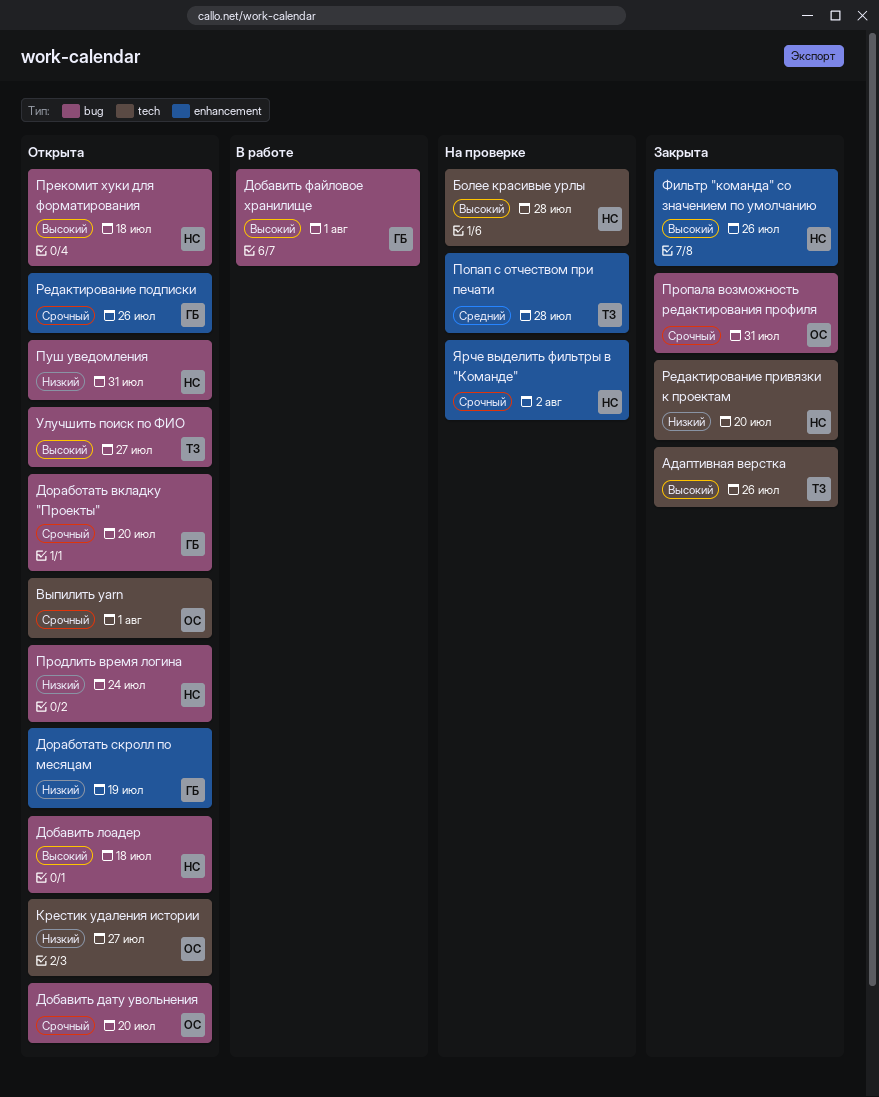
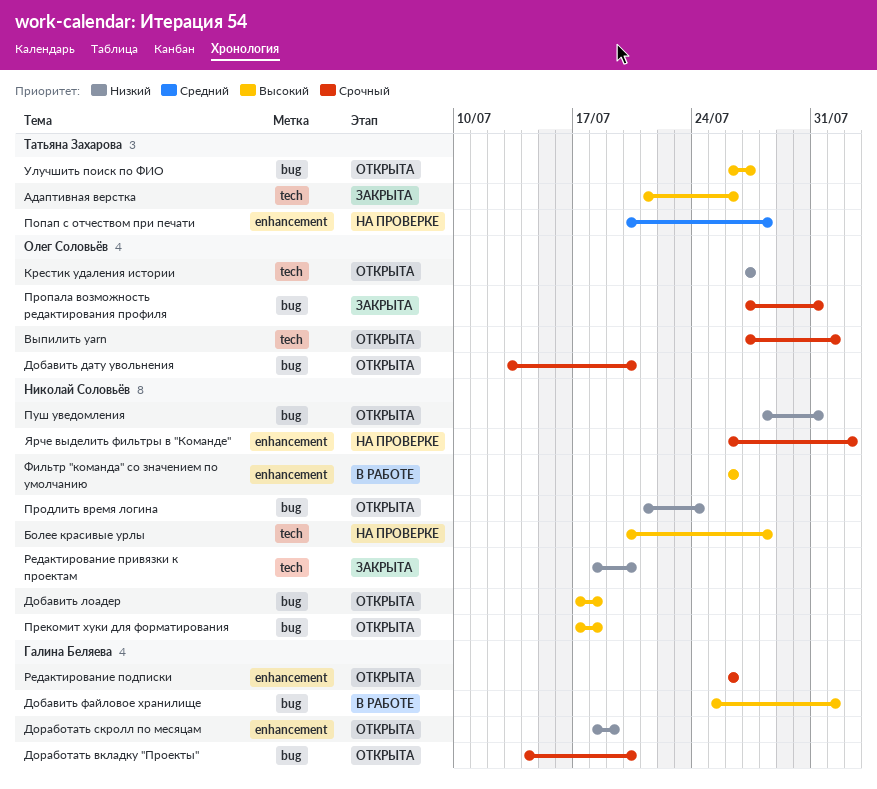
Фильтр "команда" со значением по умолчанию, status: Закрыта -> В работе

